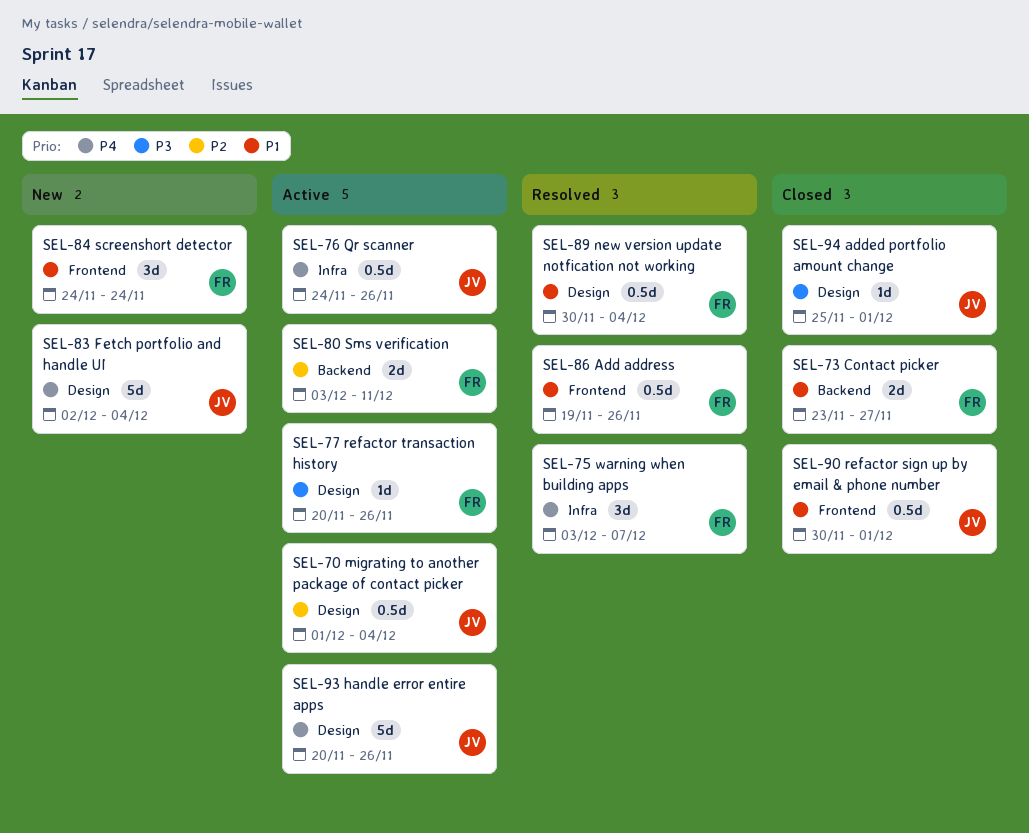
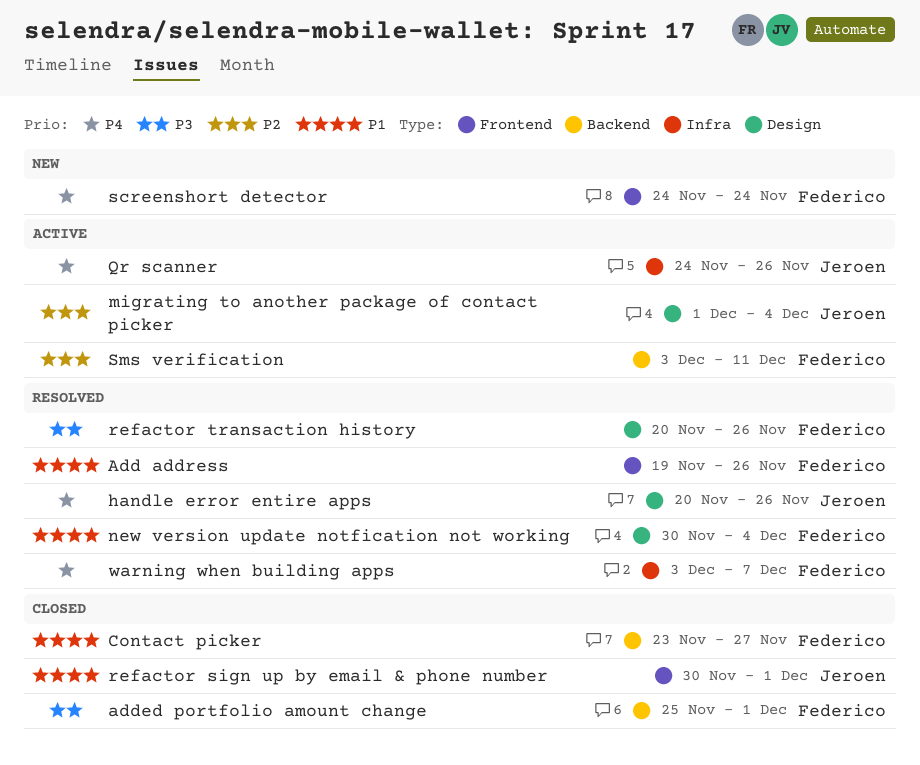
added portfolio amount change, owner: Jeroen -> Federico
added portfolio amount change, label: Design -> Backend
Fetch portfolio and handle UI: present -> none
handle error entire apps, status: Active -> Resolved
refactor transaction history, status: Active -> Resolved
screenshort detector, priority: P1 -> P4

